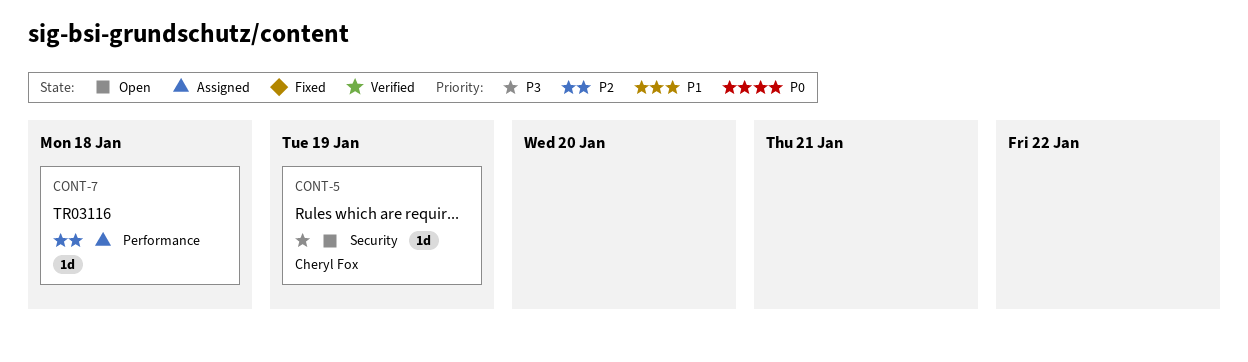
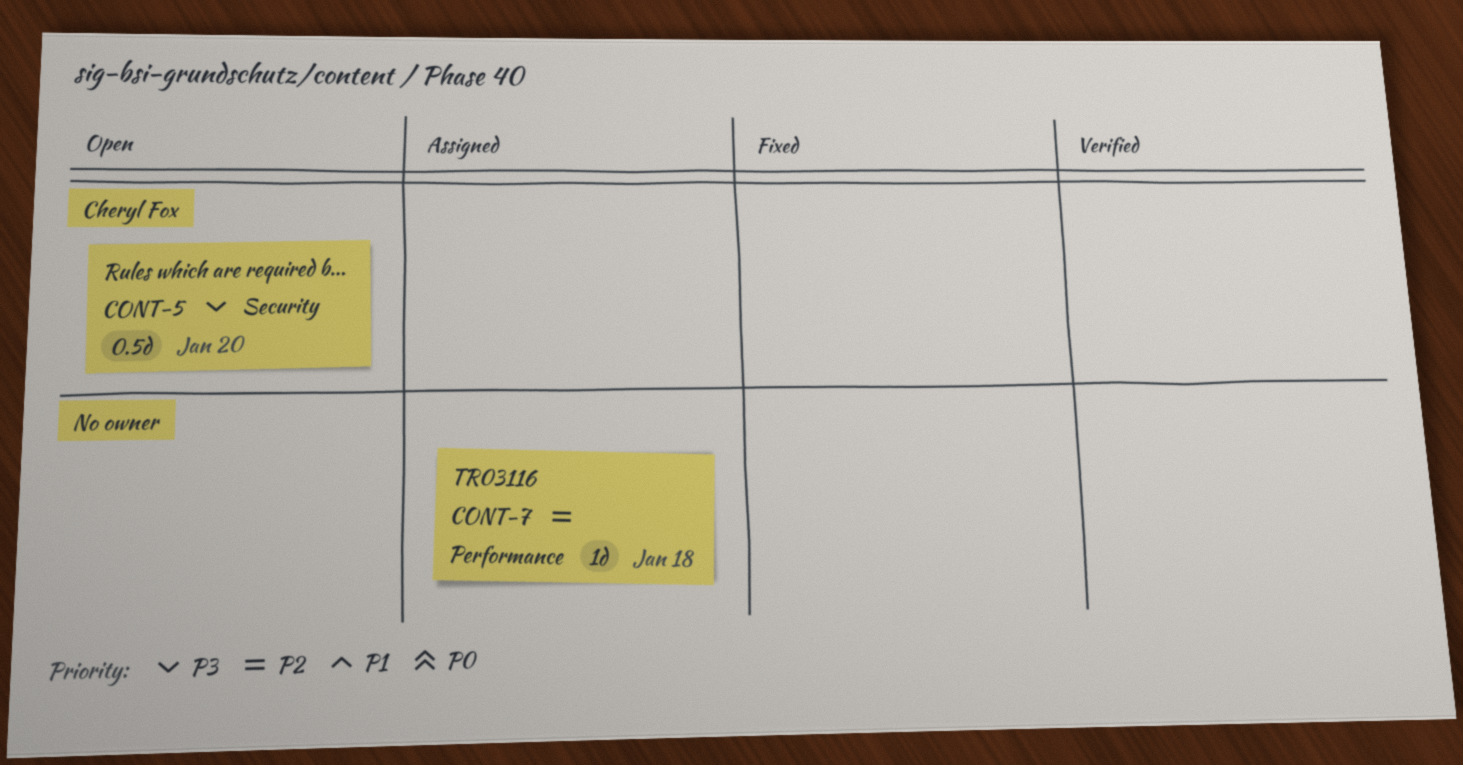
CONT-5, estimate: 1d -> 0.5d
CONT-5, due: Jan 19 -> Jan 20

